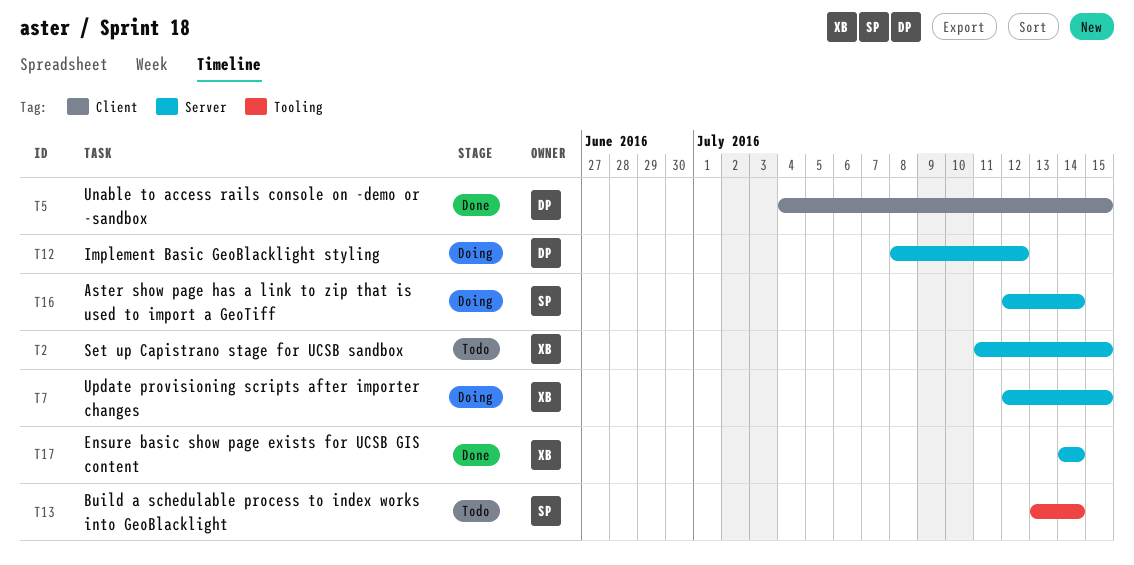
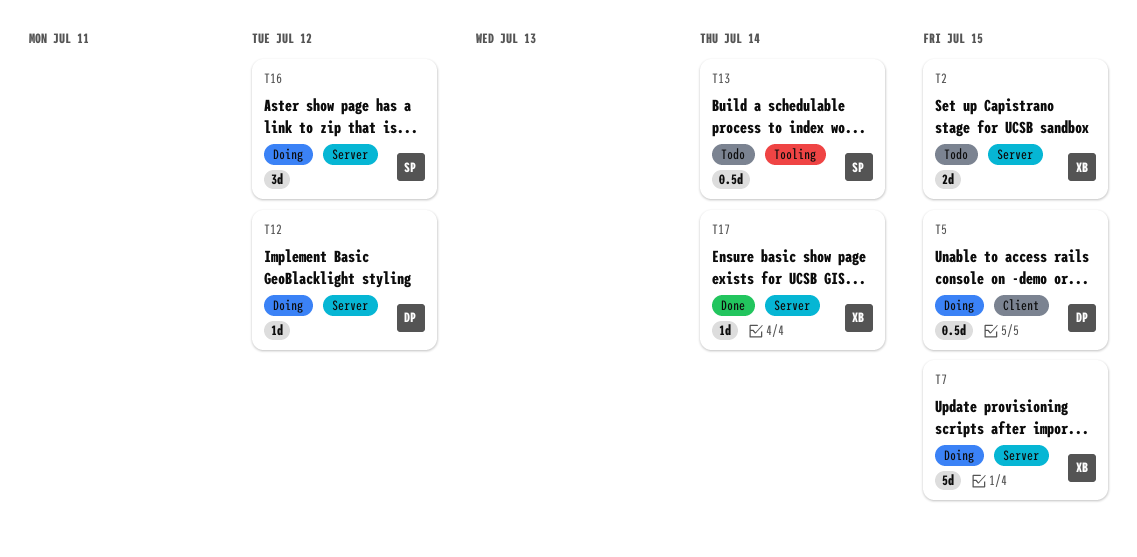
T5, status: Done -> Doing
T16, due: Jul 14 -> Jul 12

